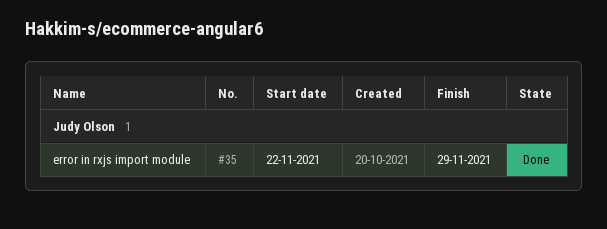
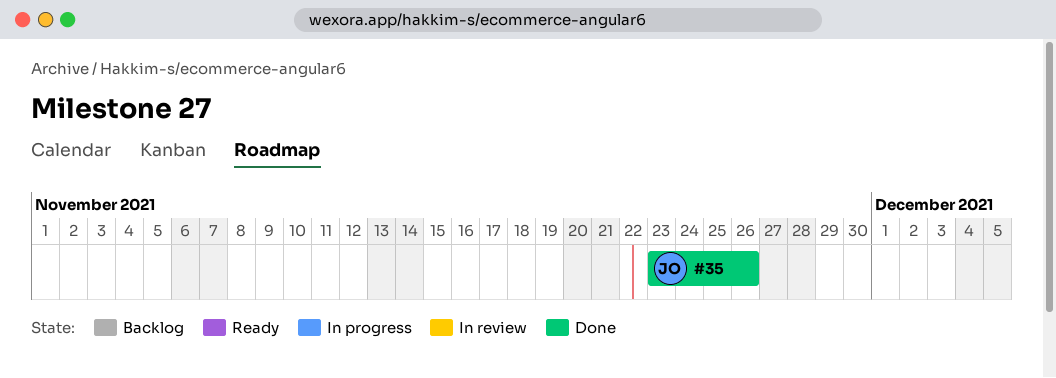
#35, start: Nov 22 -> Nov 23
#35, due: Nov 29 -> Nov 26

